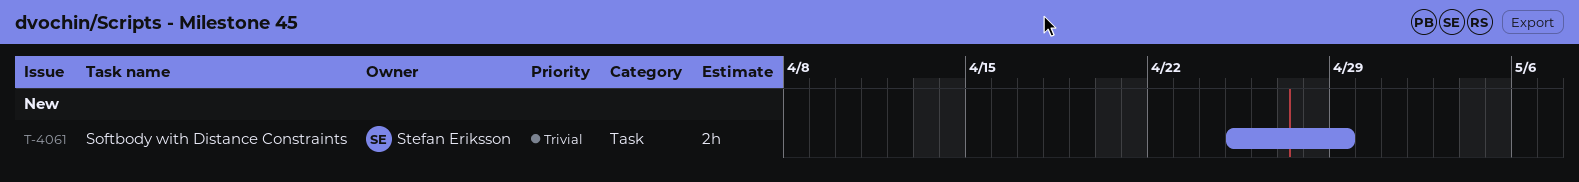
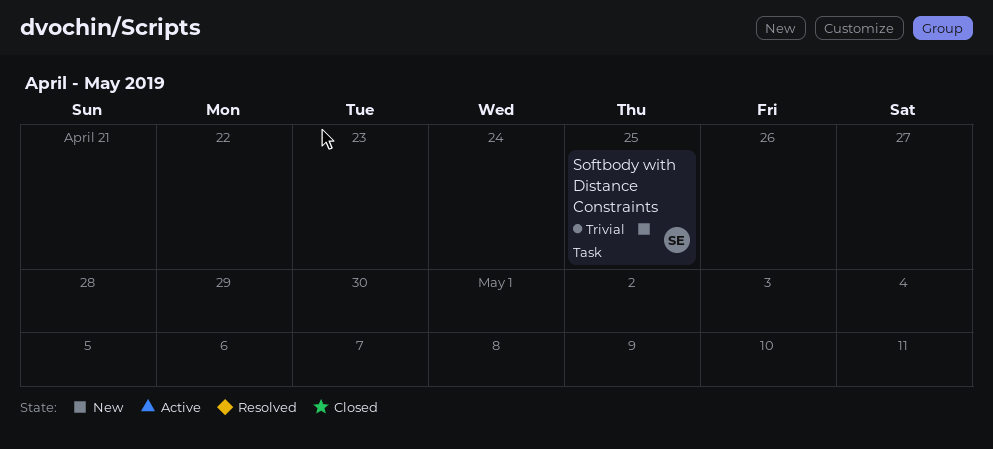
Softbody with Distance Constraints, due: Apr 29 -> Apr 25

